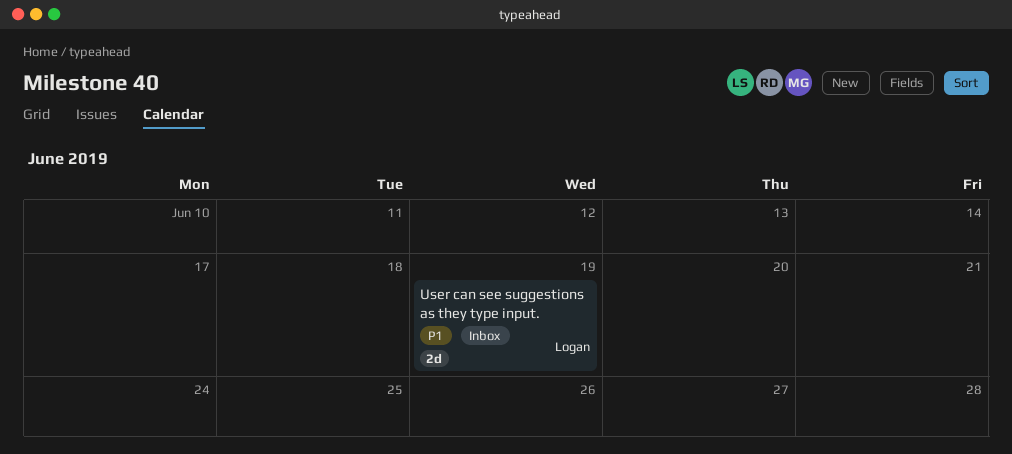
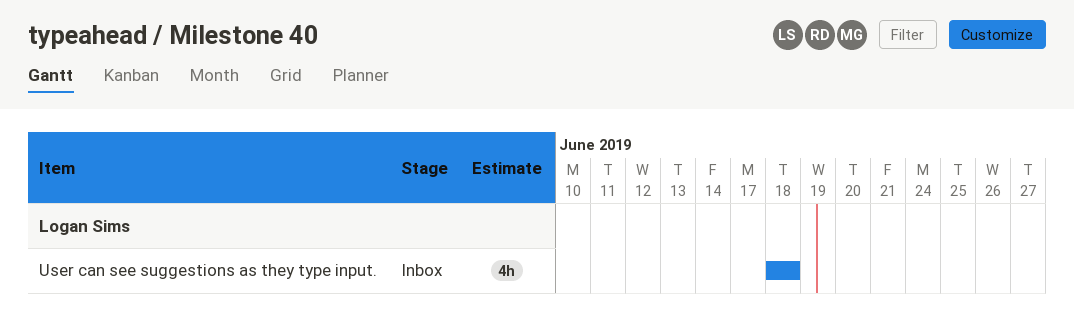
User can see suggestions as they type input., estimate: 2d -> 4h
User can see suggestions as they type input., due: Jun 19 -> Jun 18

